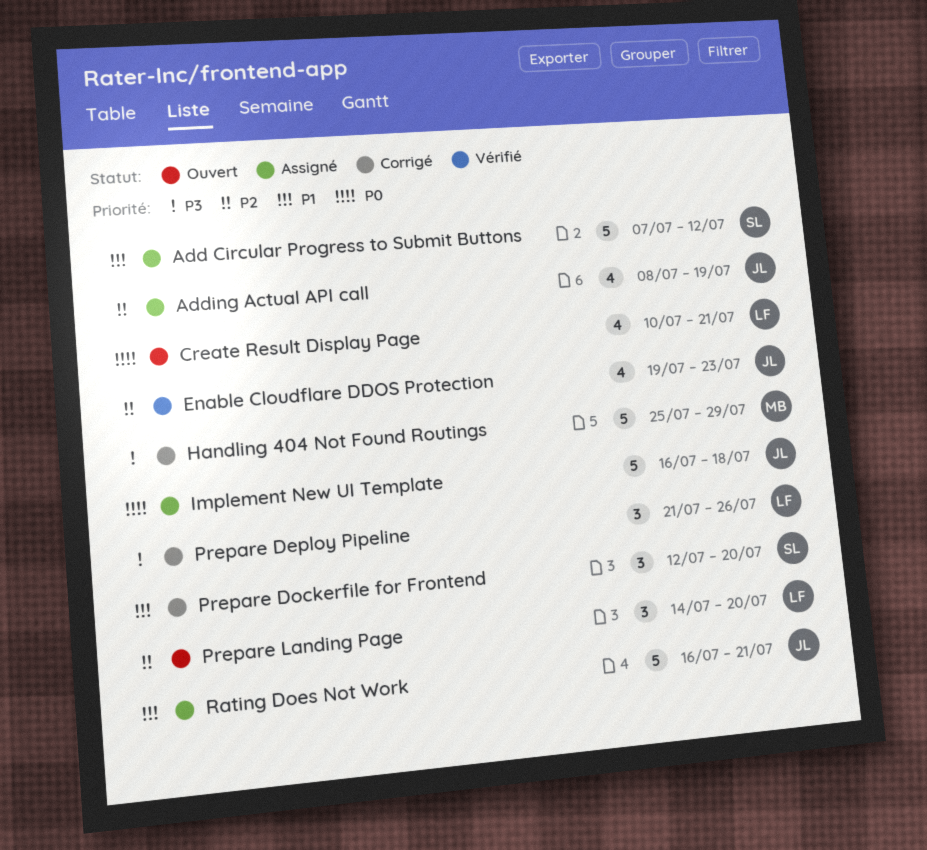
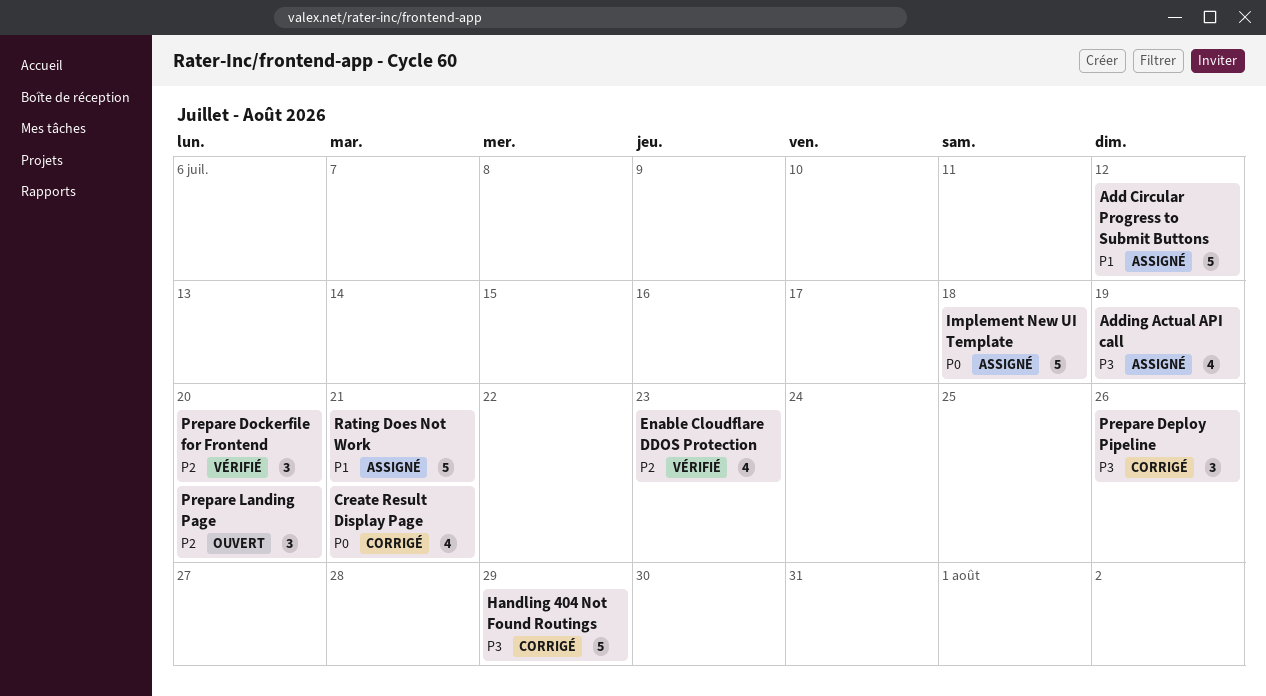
Adding Actual API call, priority: P2 -> P3
Create Result Display Page, status: Ouvert -> Corrigé
Prepare Dockerfile for Frontend, status: Corrigé -> Vérifié
Prepare Dockerfile for Frontend, priority: P1 -> P2

